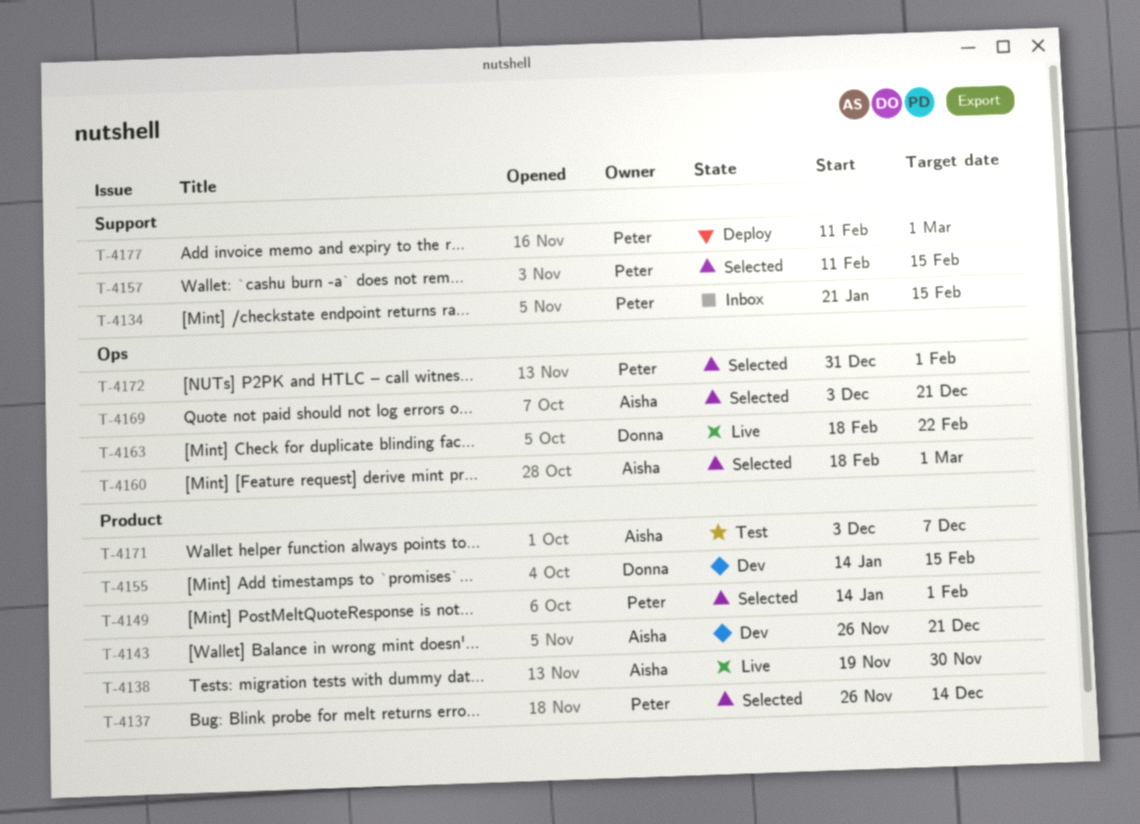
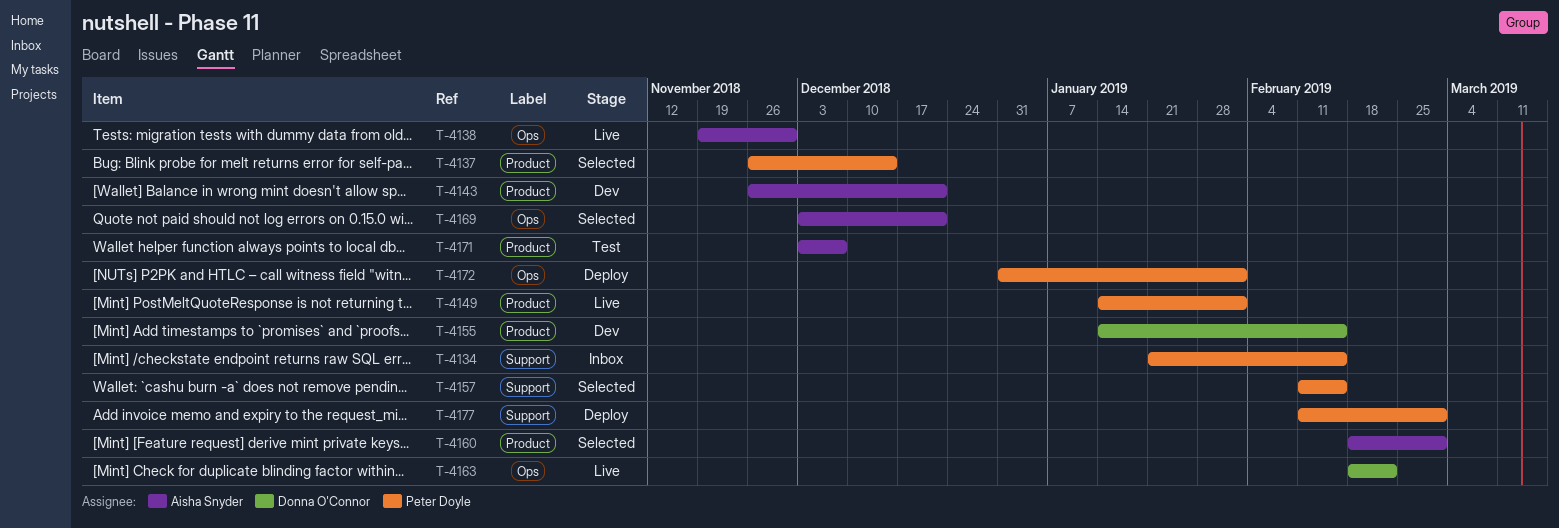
T-4138, label: Product -> Ops
T-4149, status: Selected -> Live
T-4160, label: Ops -> Product
T-4172, status: Selected -> Deploy

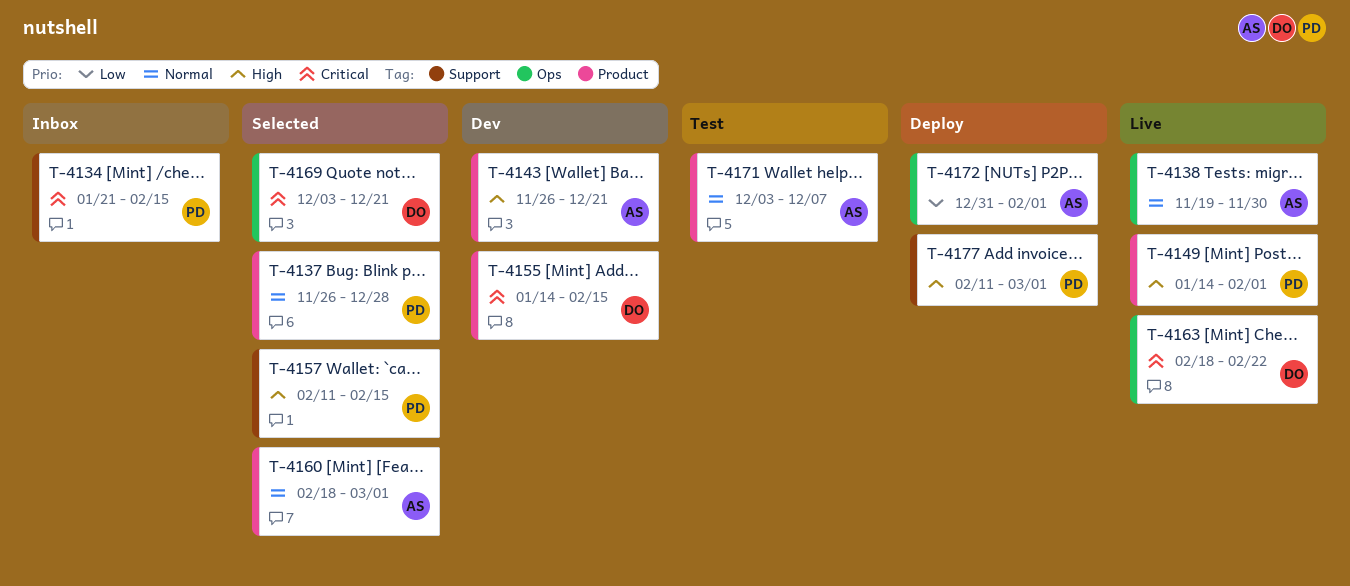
T-4137, due: Dec 14 -> Dec 28
T-4169, owner: Aisha Snyder -> Donna O'Connor
T-4172, owner: Peter Doyle -> Aisha Snyder

